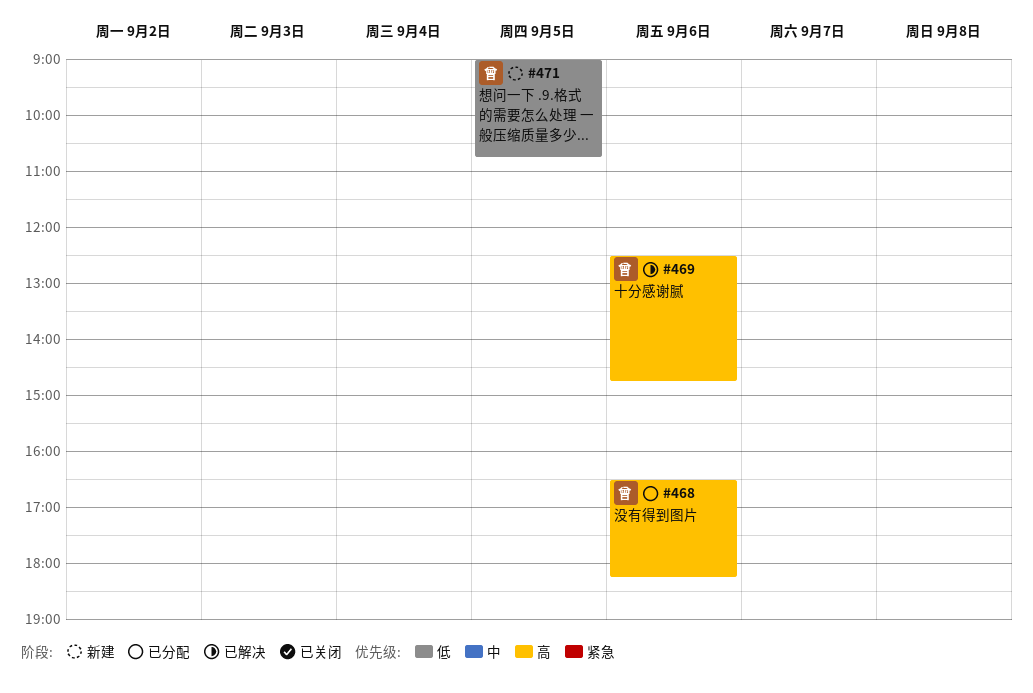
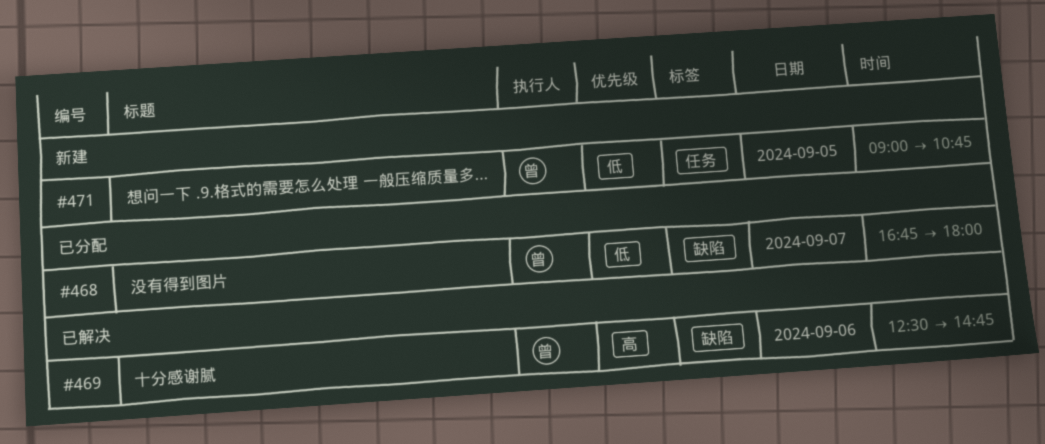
#468, priority: 高 -> 低
#468, day: Sep 6 -> Sep 7
#468, begins: 16:30 -> 16:45
#468, ends: 18:15 -> 18:00

